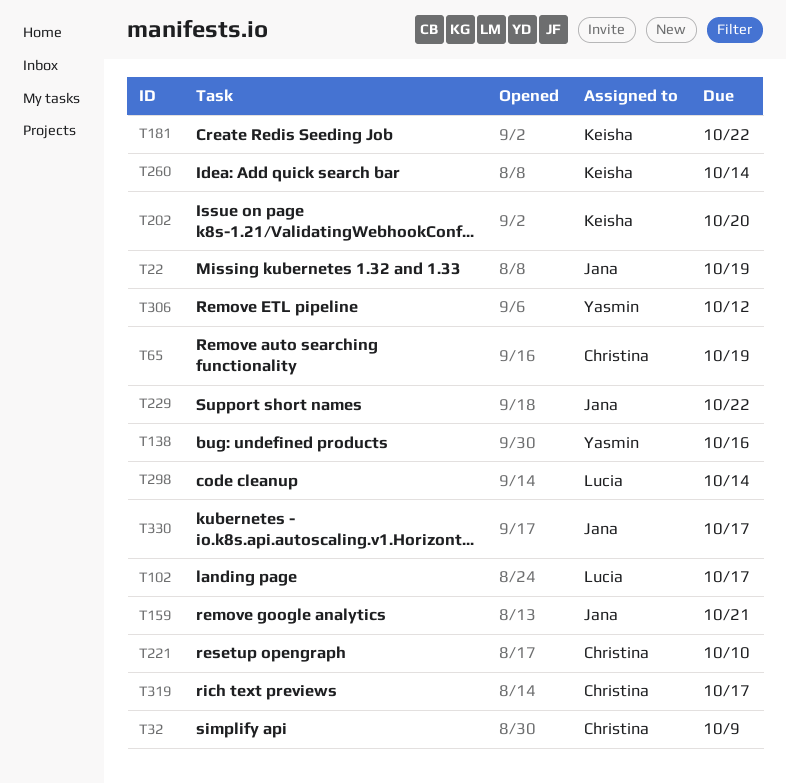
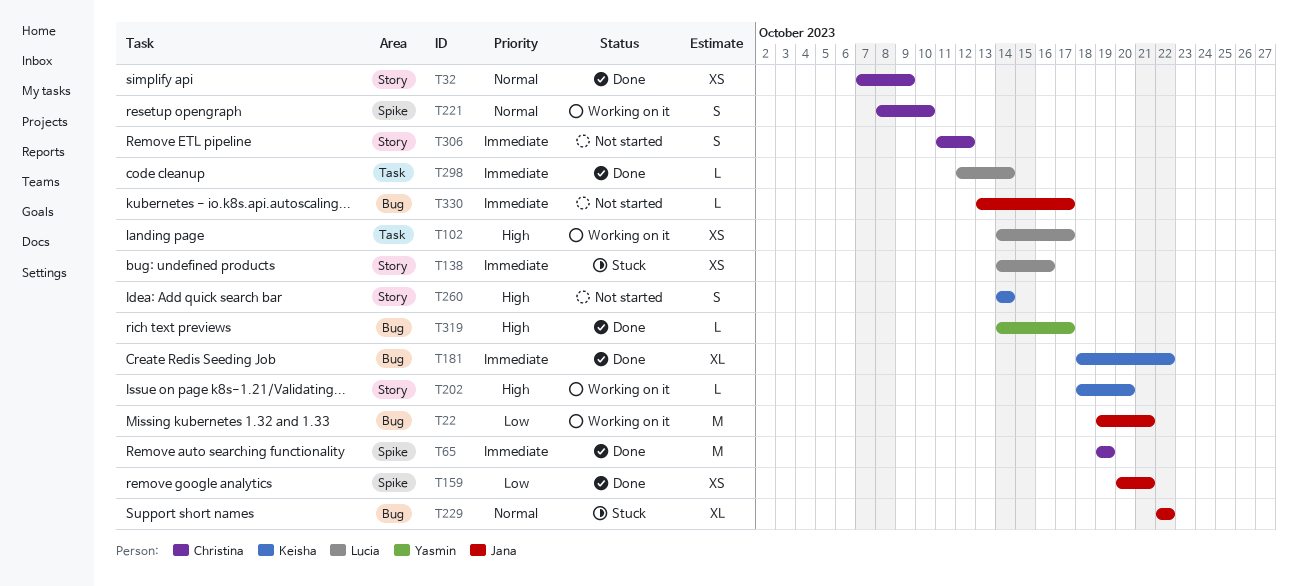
T22, due: Oct 19 -> Oct 21
T138, owner: Yasmin -> Lucia
T306, owner: Yasmin -> Christina
T319, owner: Christina -> Yasmin

